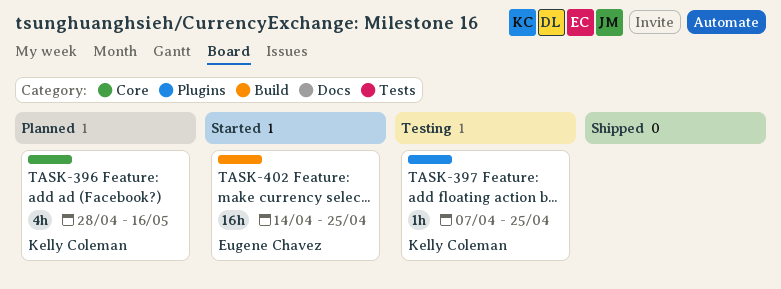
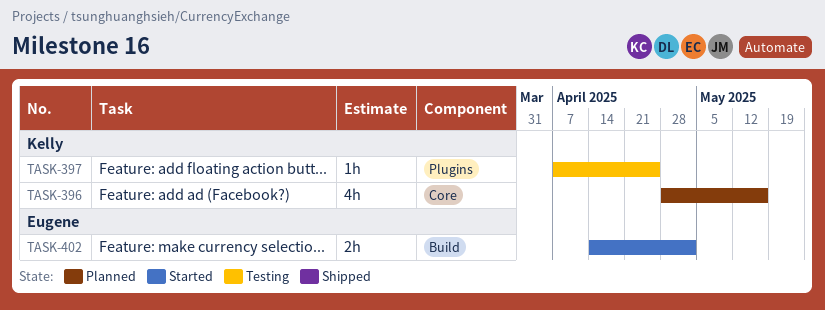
TASK-402, estimate: 16h -> 2h
TASK-402, due: Apr 25 -> May 2

